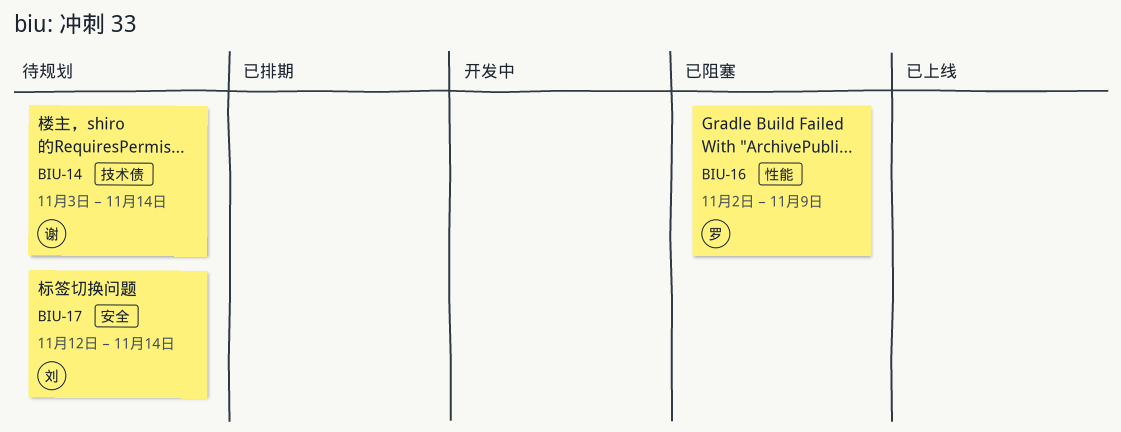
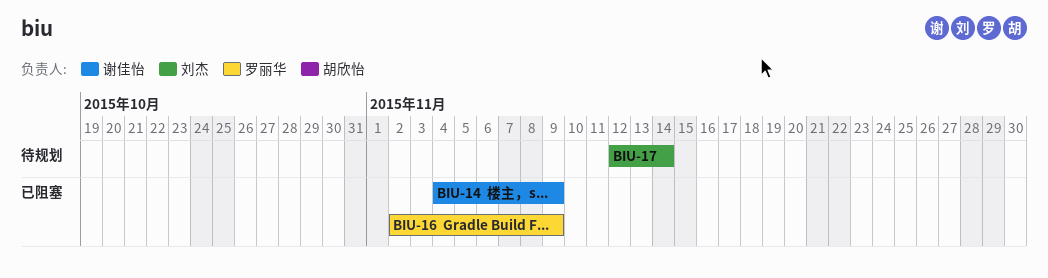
BIU-14, status: 待规划 -> 已阻塞
BIU-14, start: Nov 3 -> Nov 4
BIU-14, due: Nov 14 -> Nov 9

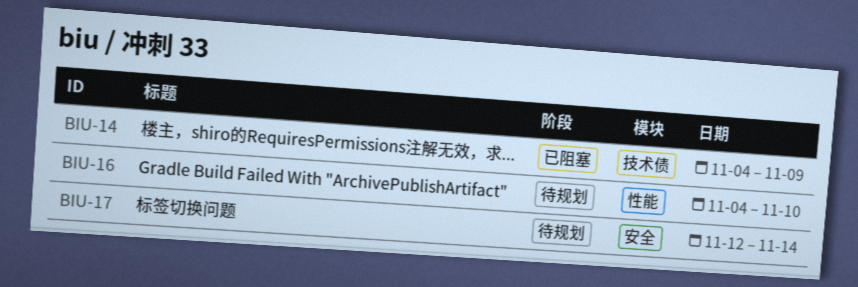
BIU-16, status: 已阻塞 -> 待规划
BIU-16, start: Nov 2 -> Nov 4
BIU-16, due: Nov 9 -> Nov 10

